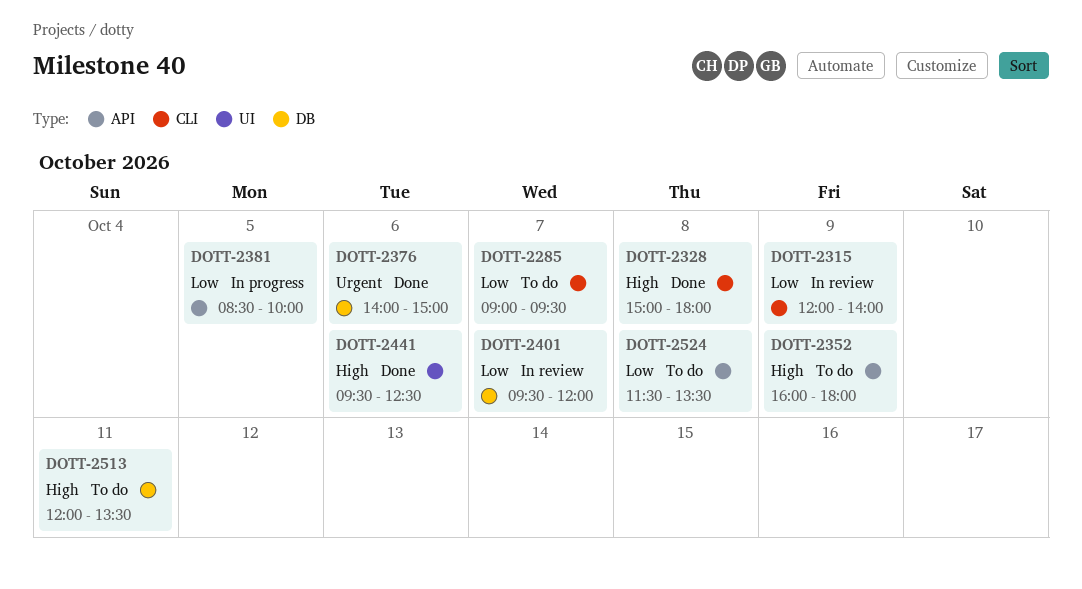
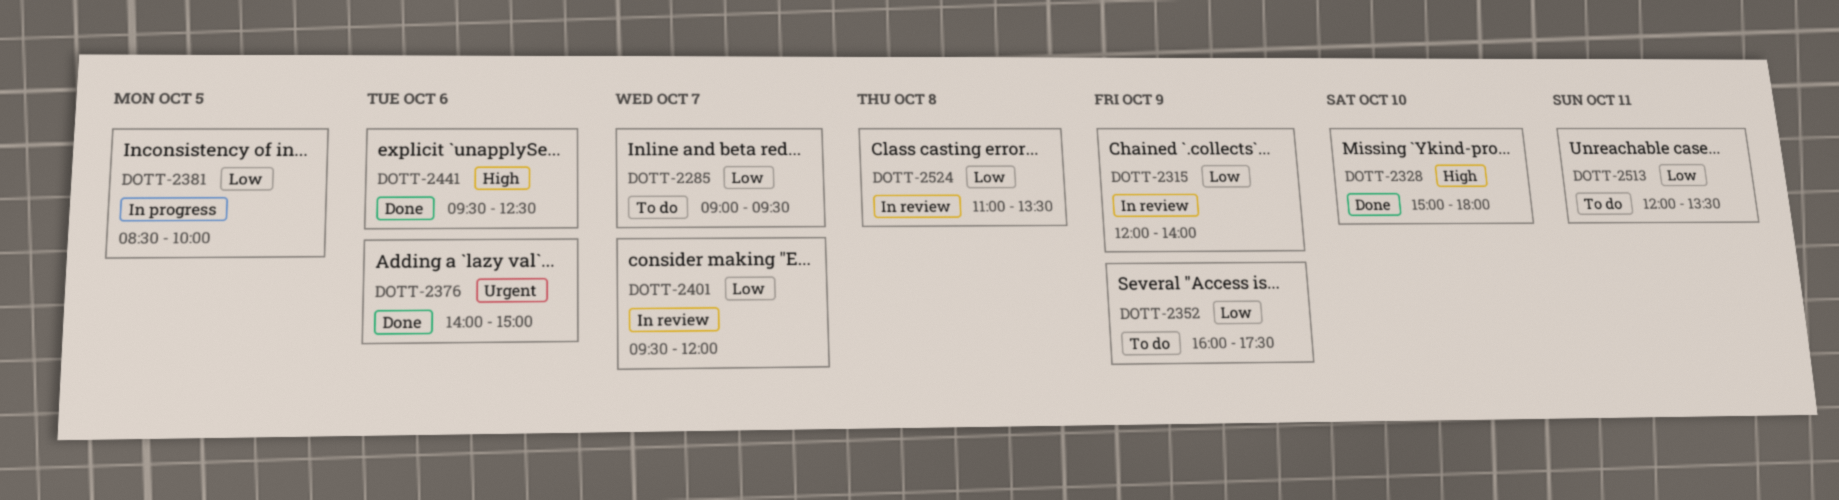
DOTT-2328, day: Oct 8 -> Oct 10
DOTT-2352, priority: High -> Low
DOTT-2352, ends: 18:00 -> 17:30
DOTT-2513, priority: High -> Low
DOTT-2524, status: To do -> In review
DOTT-2524, begins: 11:30 -> 11:00

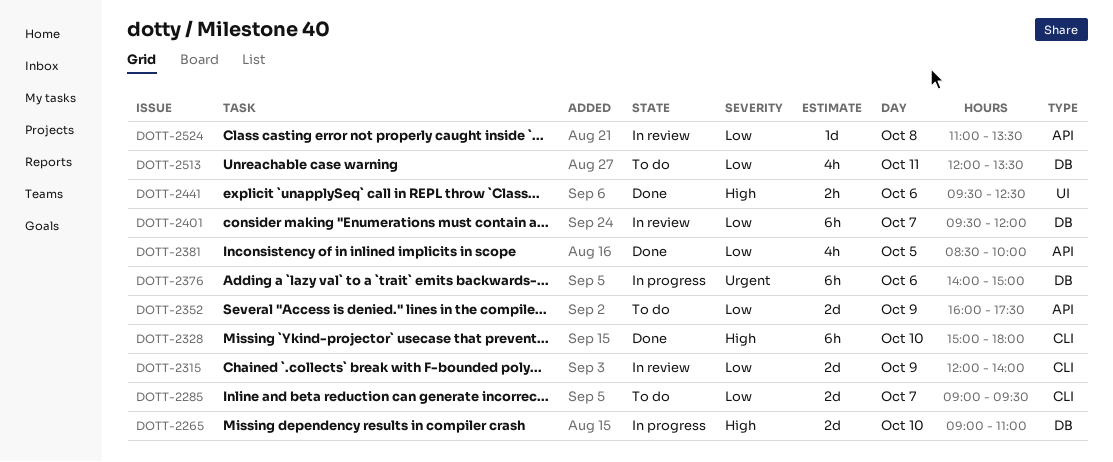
DOTT-2265: none -> present
DOTT-2376, status: Done -> In progress
DOTT-2381, status: In progress -> Done

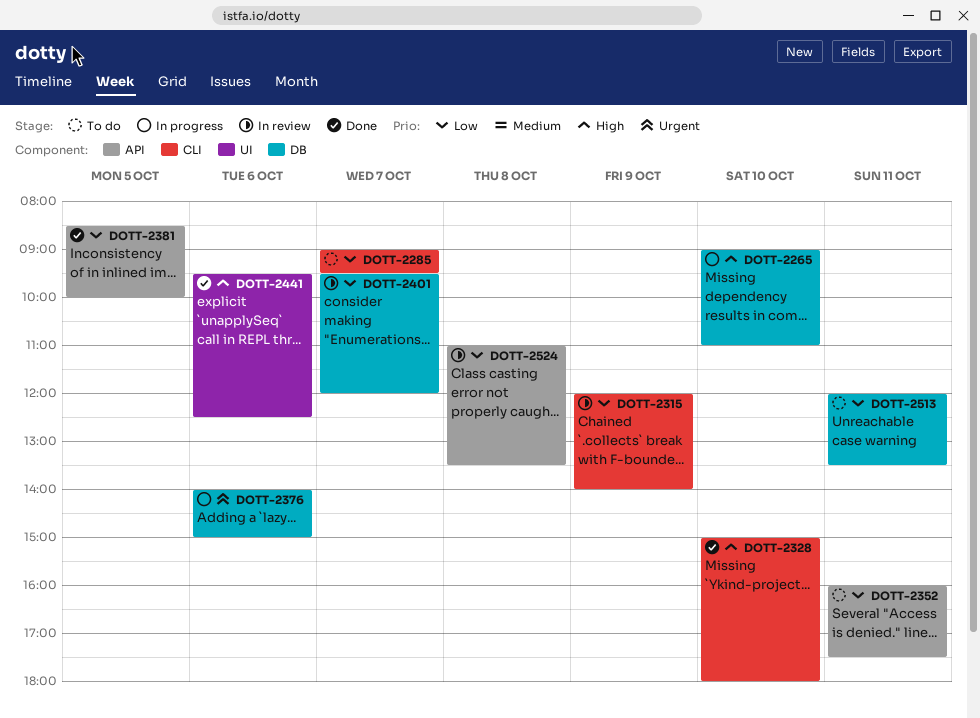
DOTT-2352, day: Oct 9 -> Oct 11

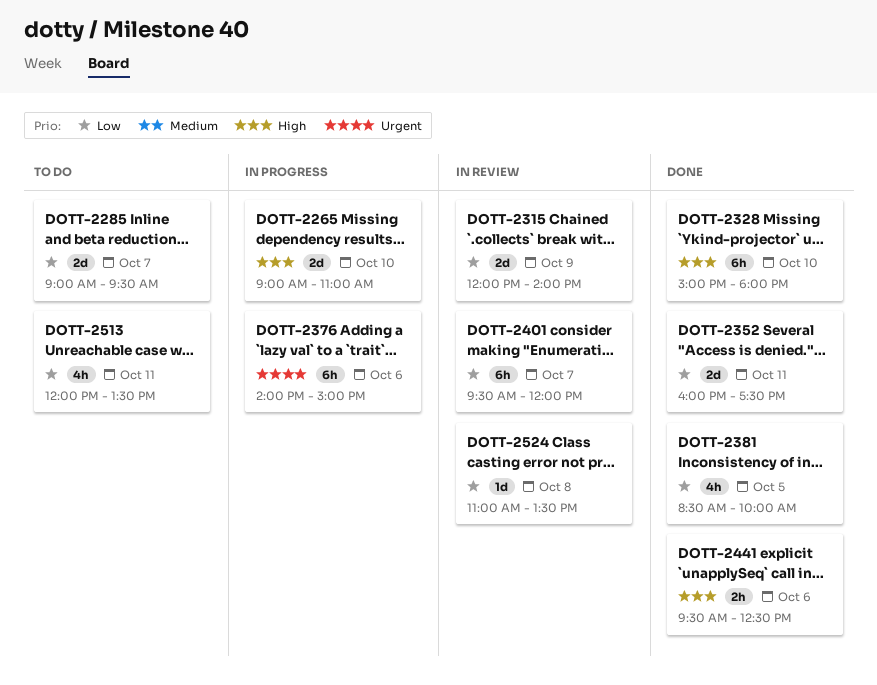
DOTT-2352, status: To do -> Done

